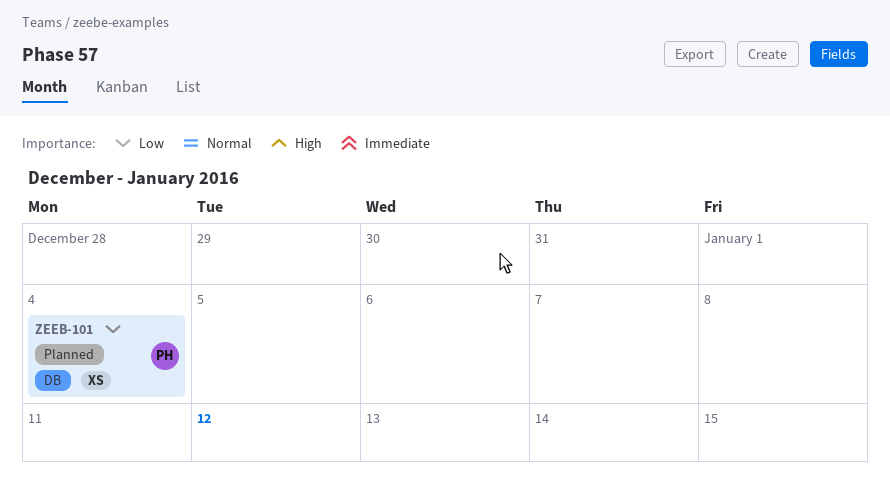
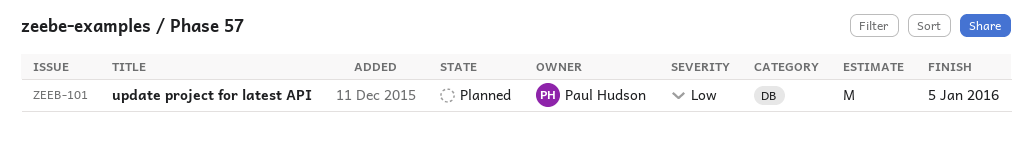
ZEEB-101, estimate: XS -> M
ZEEB-101, due: Jan 4 -> Jan 5

